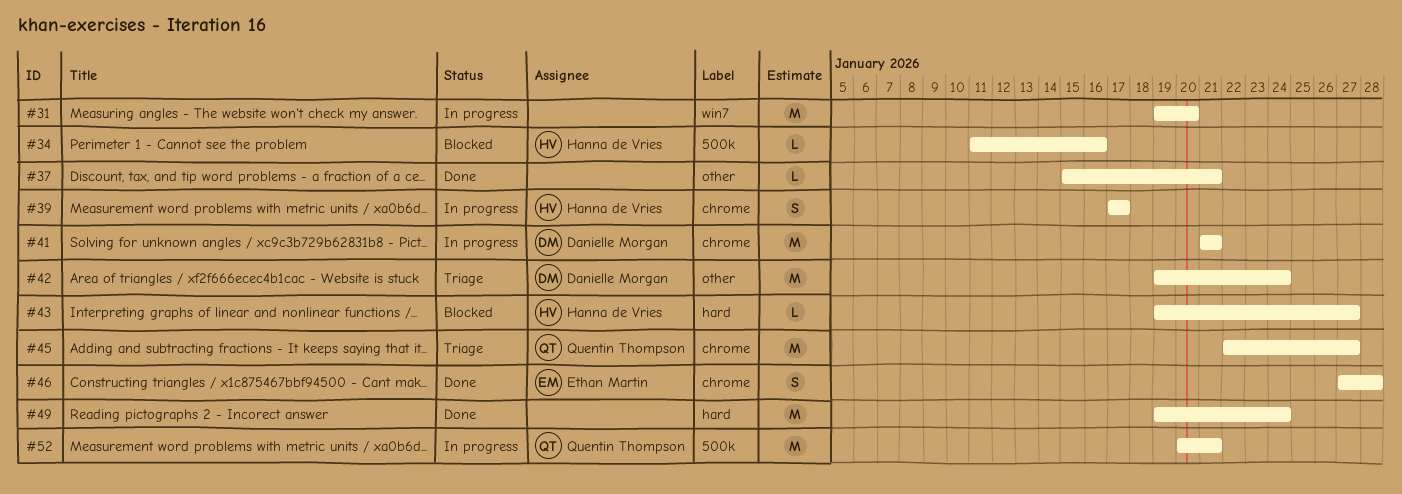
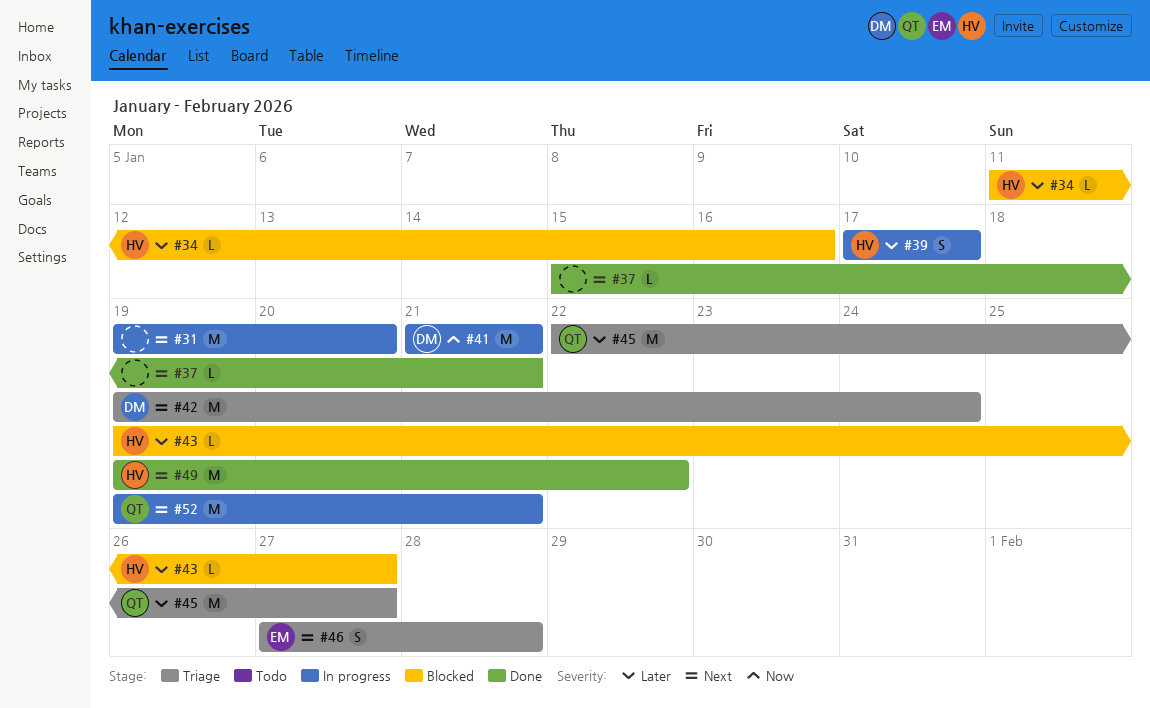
#46, status: Done -> Triage
#49, owner: none -> Hanna de Vries
#49, due: Jan 24 -> Jan 22
#52, start: Jan 20 -> Jan 19

